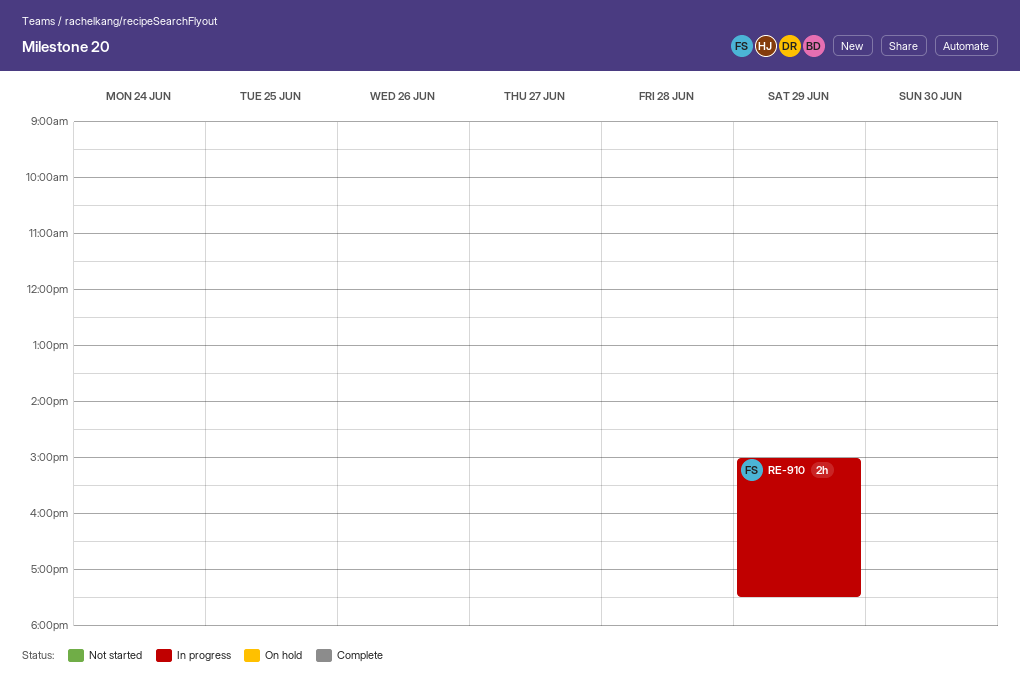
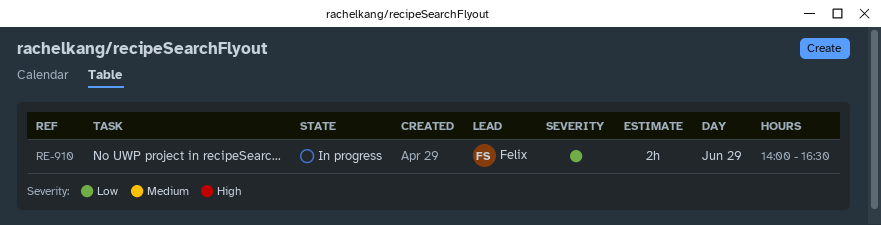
RE-910, begins: 15:00 -> 14:00
RE-910, ends: 17:30 -> 16:30

